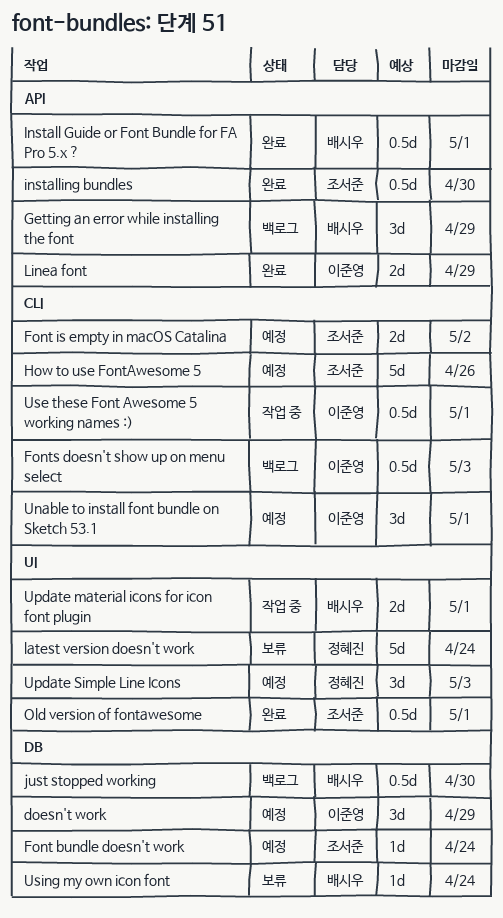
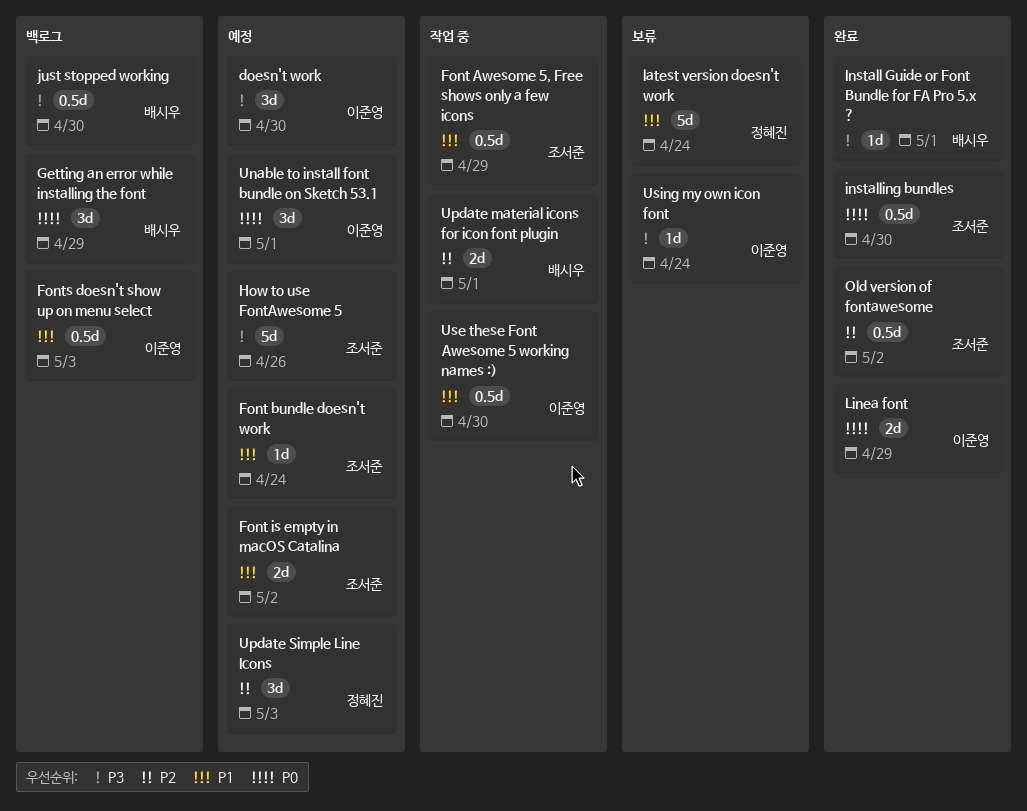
doesn't work, due: Apr 29 -> Apr 30
Font Awesome 5, Free shows only a few icons: none -> present
Install Guide or Font Bundle for FA Pro 5.x ?, estimate: 0.5d -> 1d
Old version of fontawesome, due: May 1 -> May 2
Use these Font Awesome 5 working names :), due: May 1 -> Apr 30
Using my own icon font, owner: 배시우 -> 이준영

